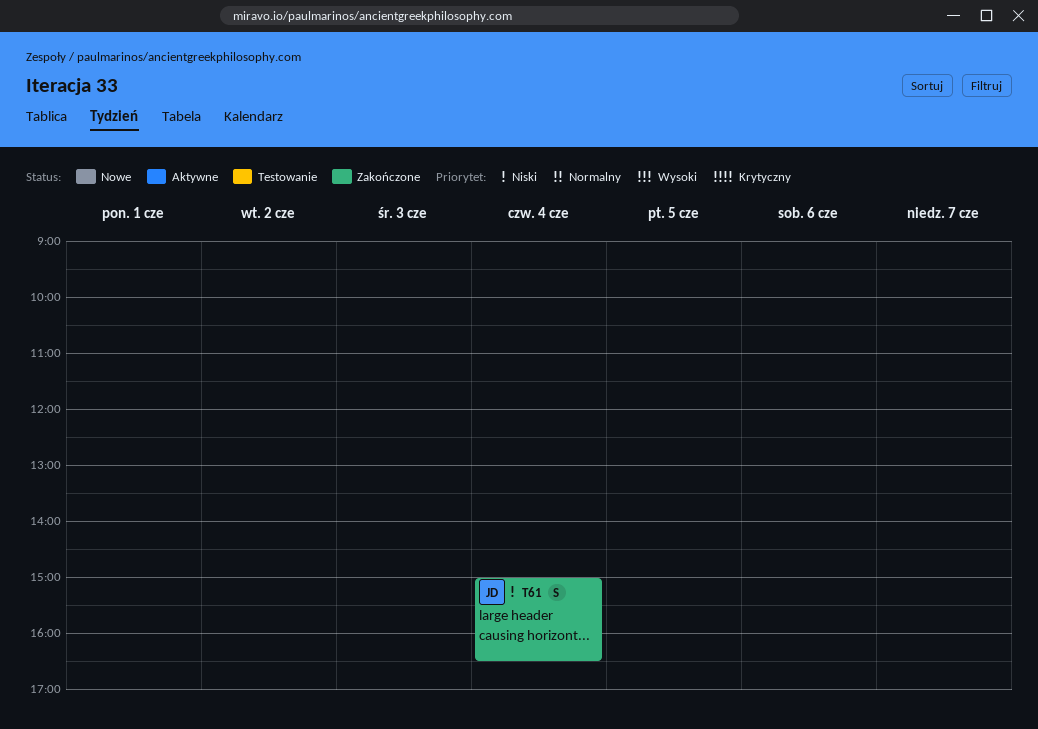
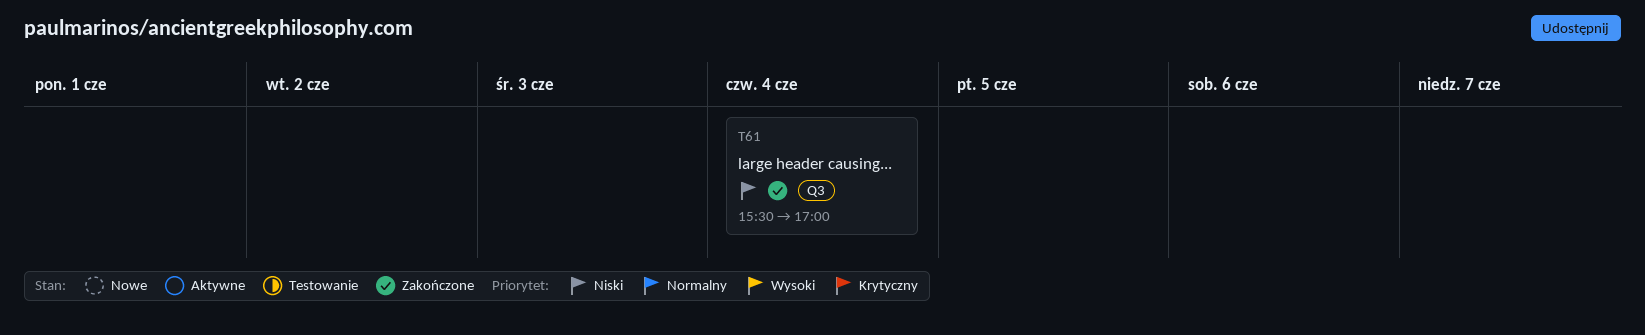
T61, begins: 15:00 -> 15:30
T61, ends: 16:30 -> 17:00

